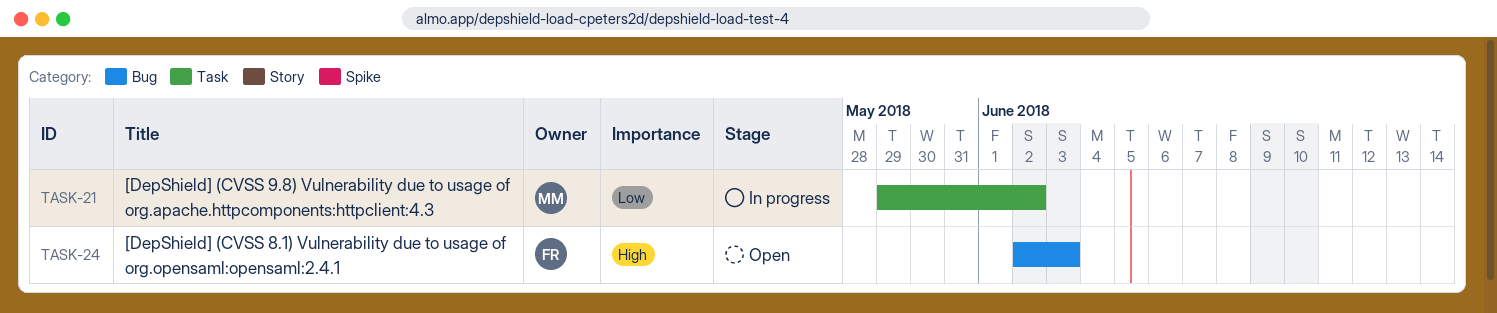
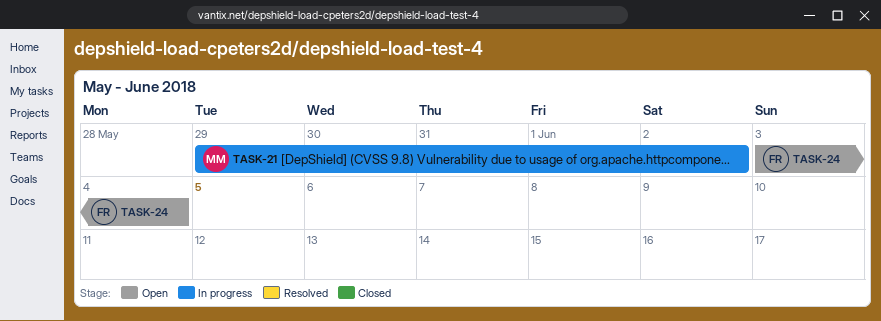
TASK-24, start: Jun 2 -> Jun 3
TASK-24, due: Jun 3 -> Jun 4

